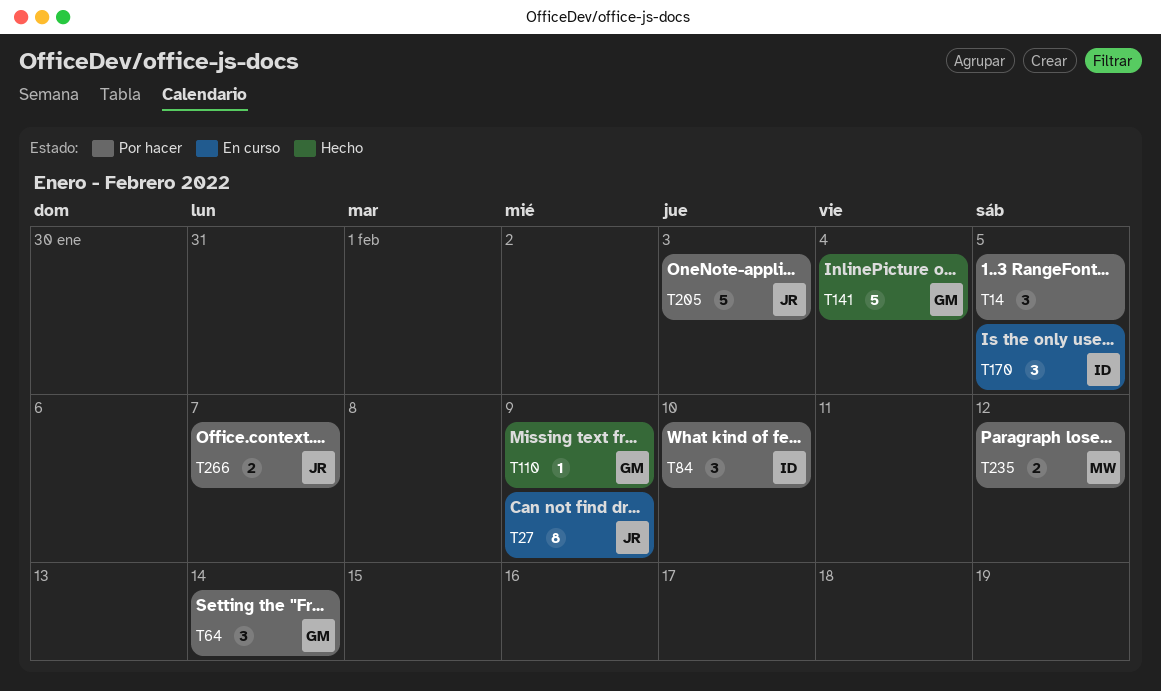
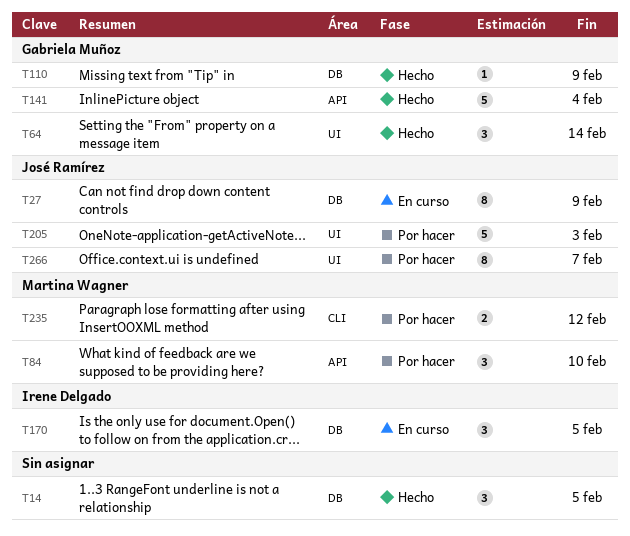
T14, status: Por hacer -> Hecho
T64, status: Por hacer -> Hecho
T84, owner: Irene Delgado -> Martina Wagner
T266, estimate: 2 -> 8

